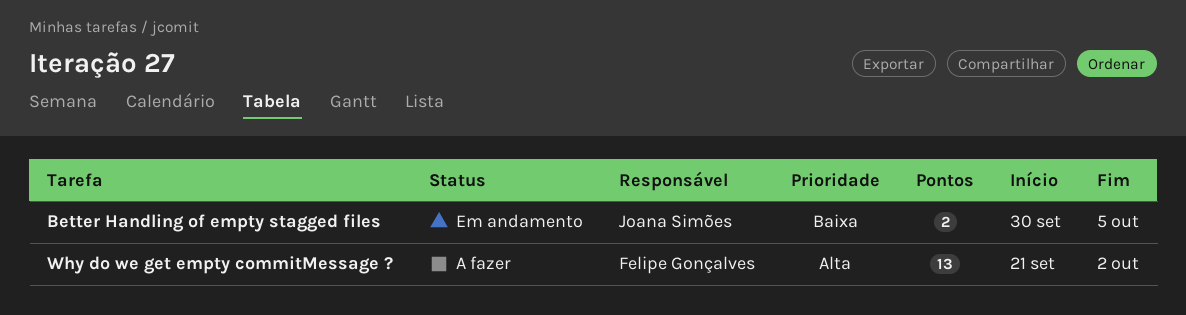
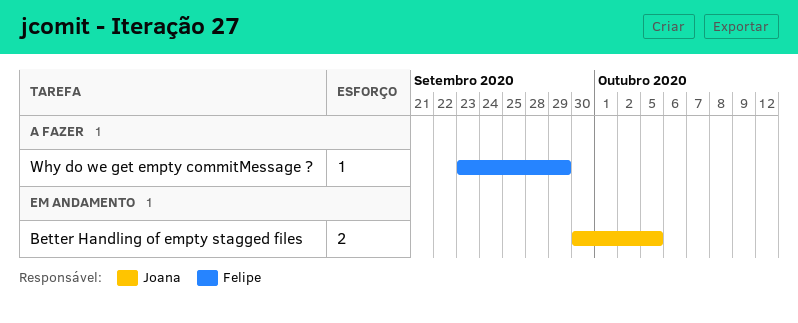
Why do we get empty commitMessage ?, estimate: 13 -> 1
Why do we get empty commitMessage ?, start: Sep 21 -> Sep 23
Why do we get empty commitMessage ?, due: Oct 2 -> Sep 29

